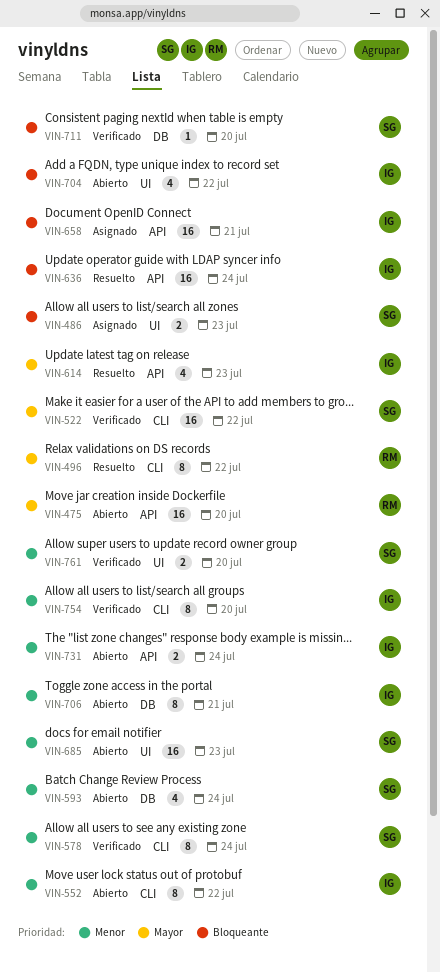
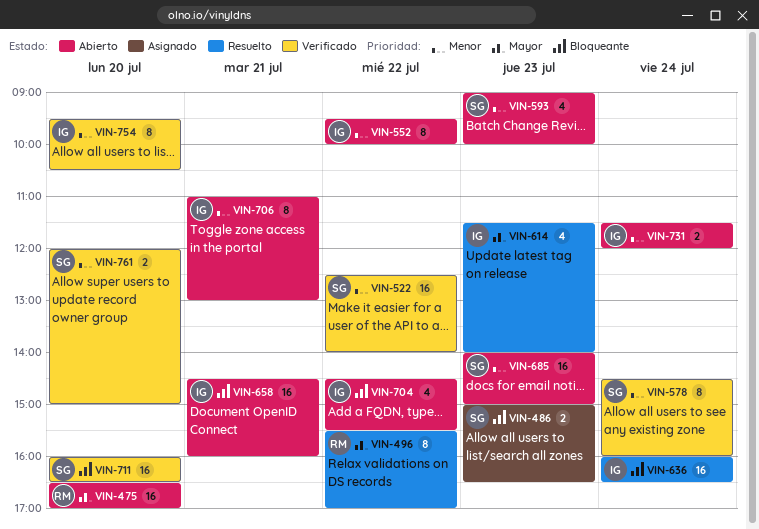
VIN-522, priority: Mayor -> Menor
VIN-593, day: Jul 24 -> Jul 23
VIN-658, status: Asignado -> Abierto
VIN-711, estimate: 1 -> 16

